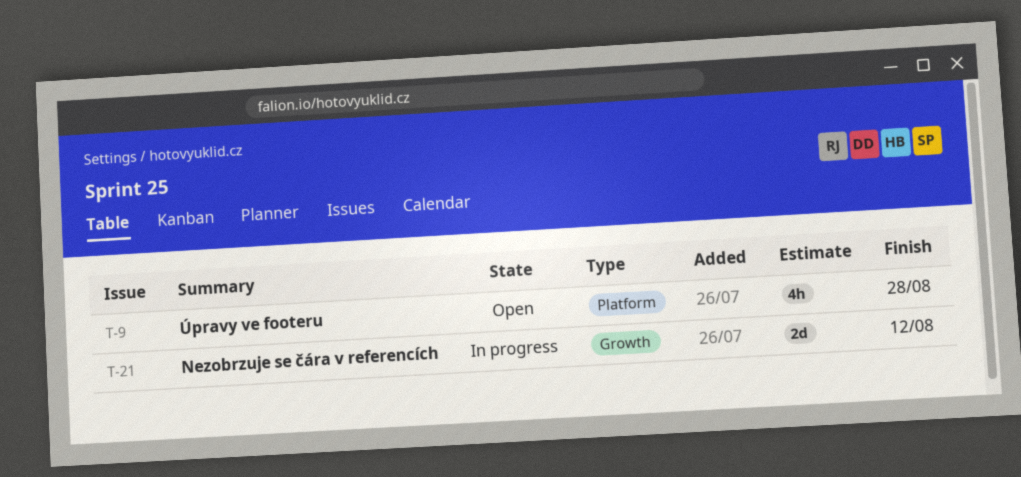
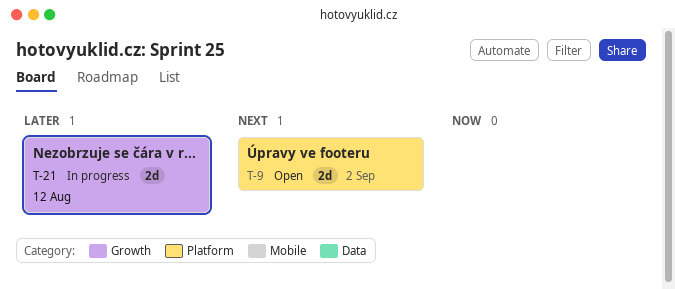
T-9, estimate: 4h -> 2d
T-9, due: Aug 28 -> Sep 2

